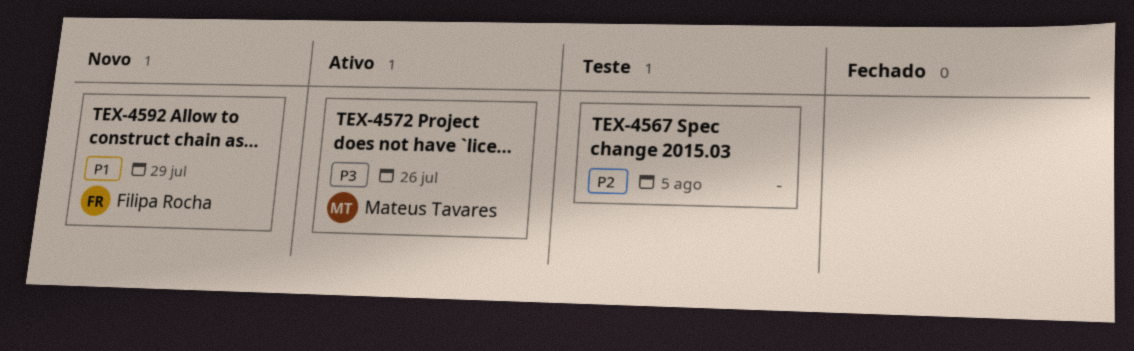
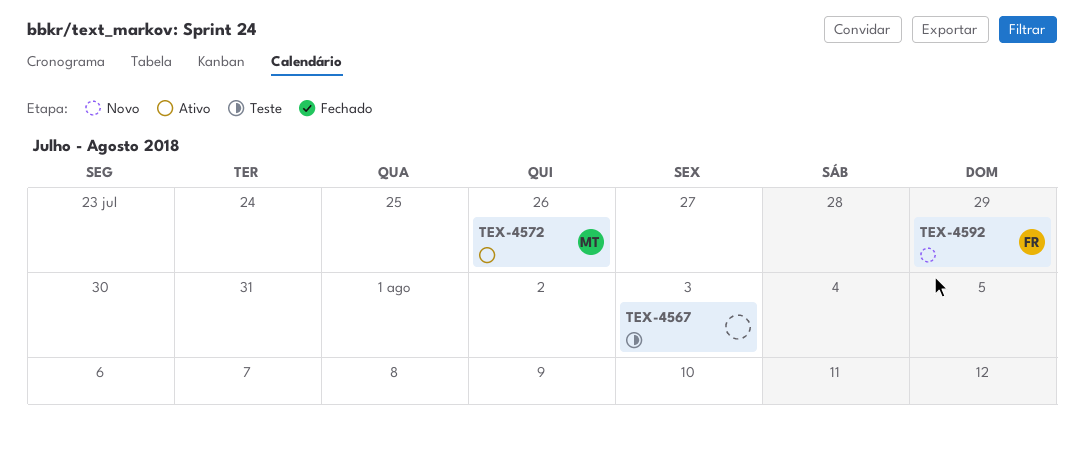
TEX-4567, due: Aug 5 -> Aug 3

